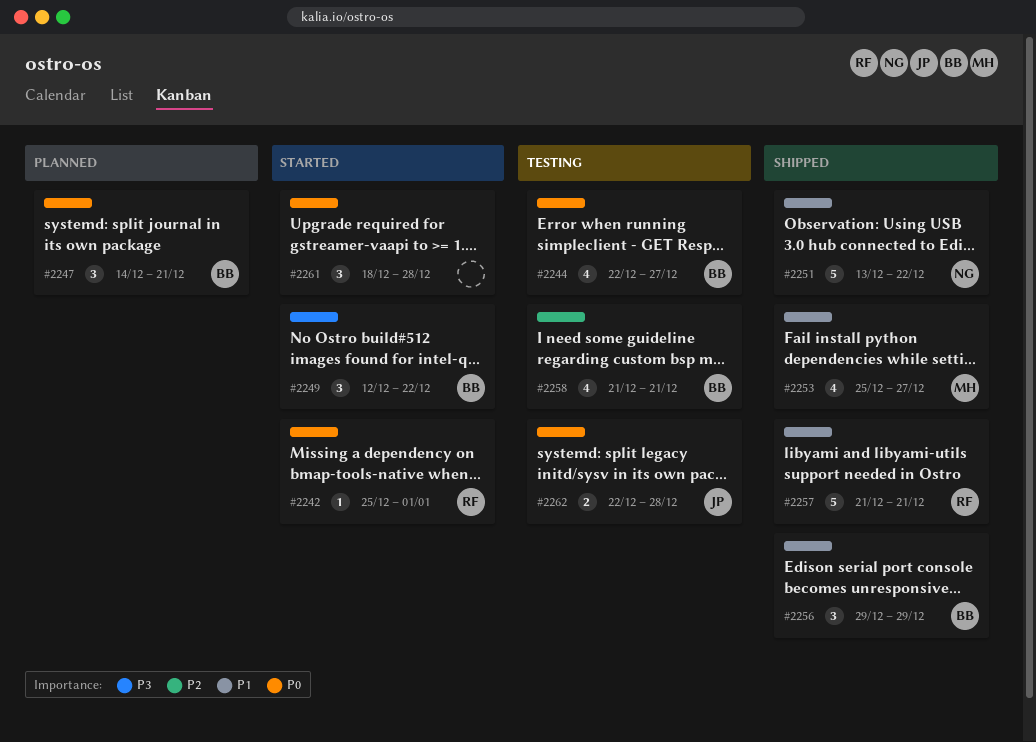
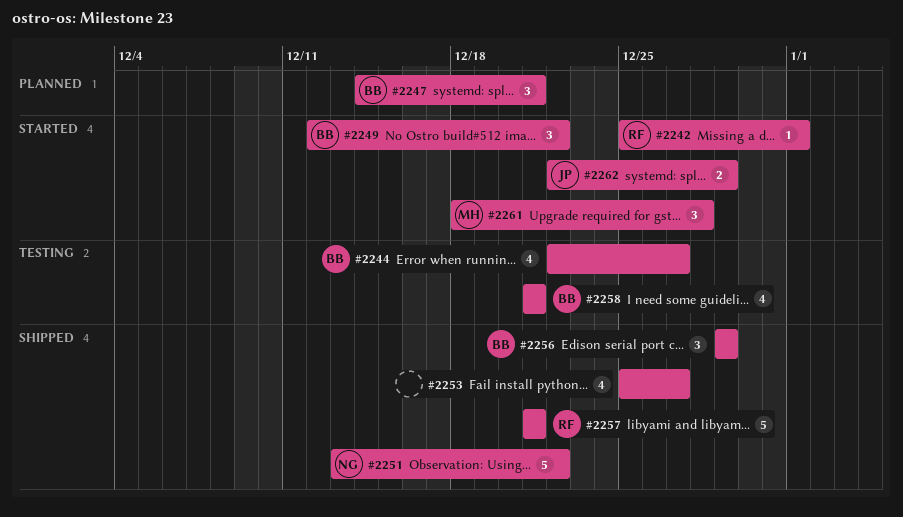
#2253, owner: MH -> none
#2261, owner: none -> MH
#2262, status: Testing -> Started
#2262, due: Dec 28 -> Dec 29

